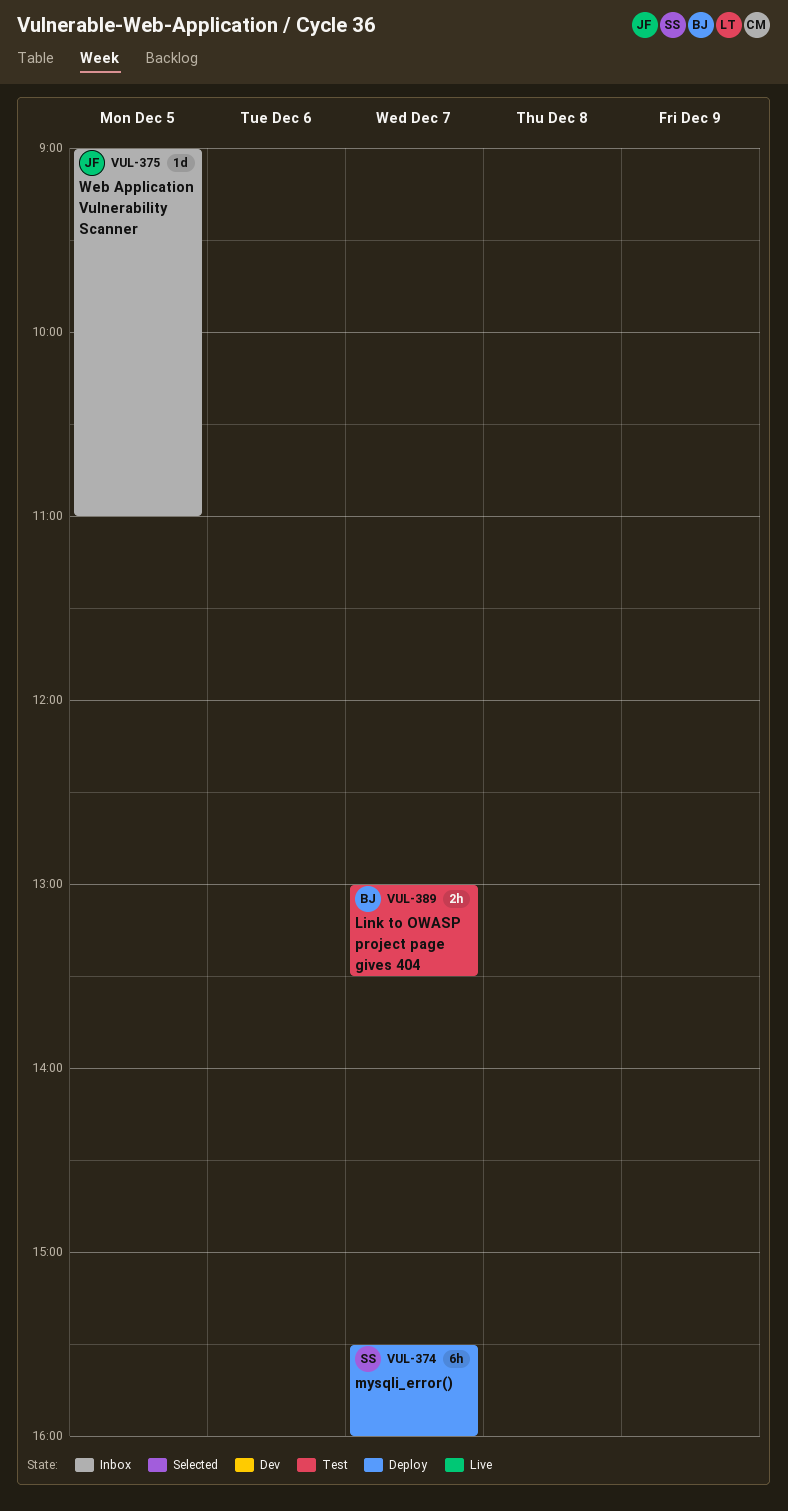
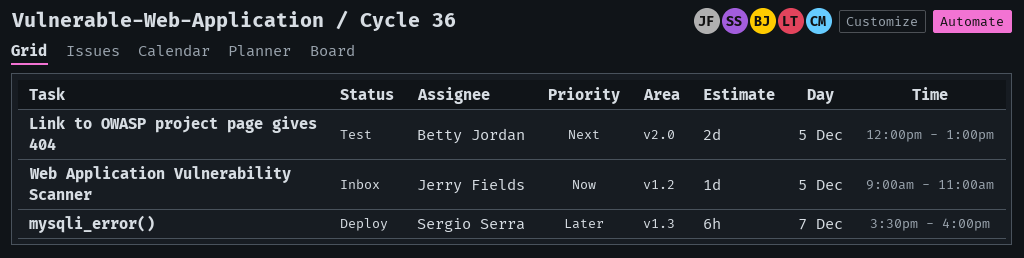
Link to OWASP project page gives 404, estimate: 2h -> 2d
Link to OWASP project page gives 404, day: Dec 7 -> Dec 5
Link to OWASP project page gives 404, begins: 13:00 -> 12:00
Link to OWASP project page gives 404, ends: 13:30 -> 13:00

